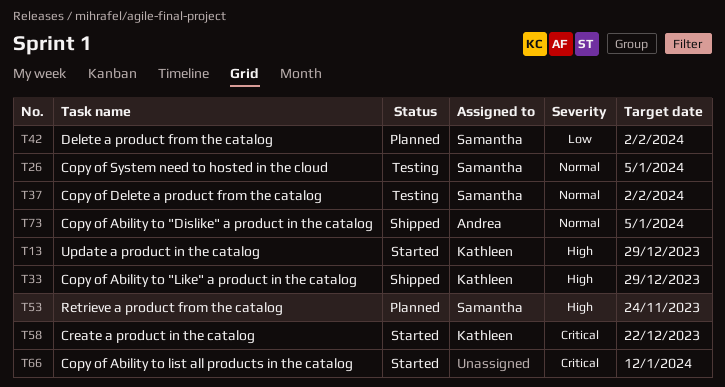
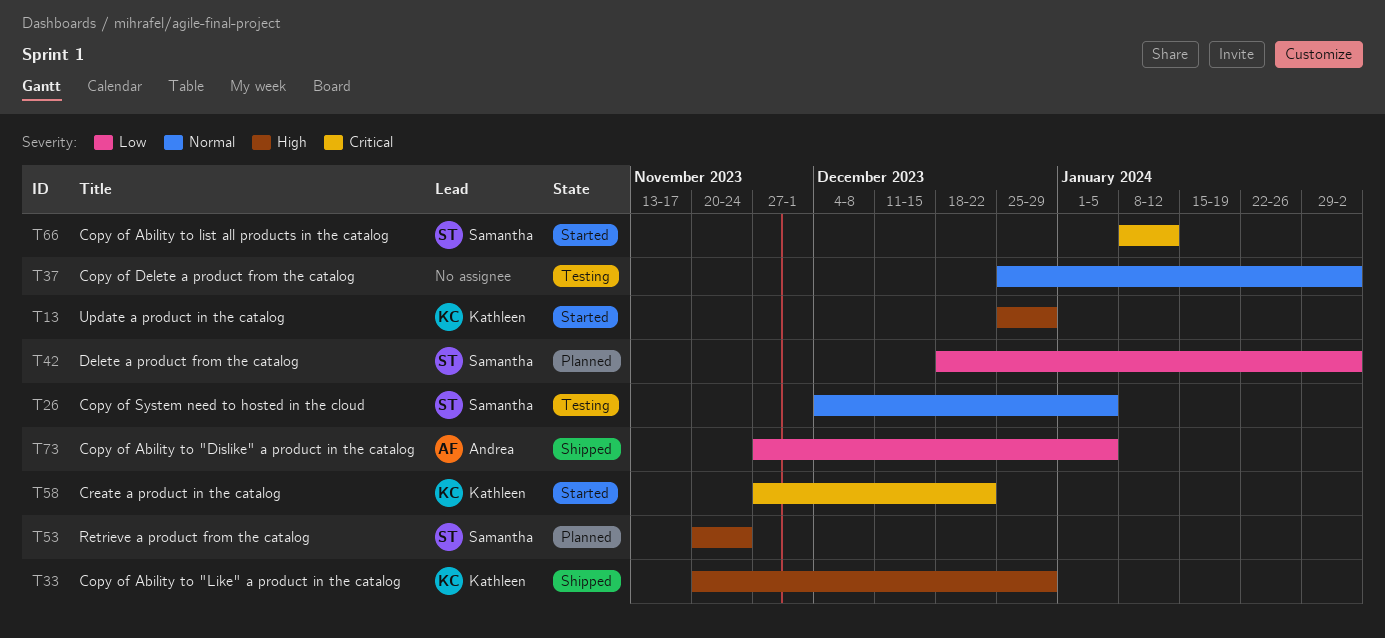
T37, owner: Samantha -> none
T66, owner: none -> Samantha
T73, priority: Normal -> Low

